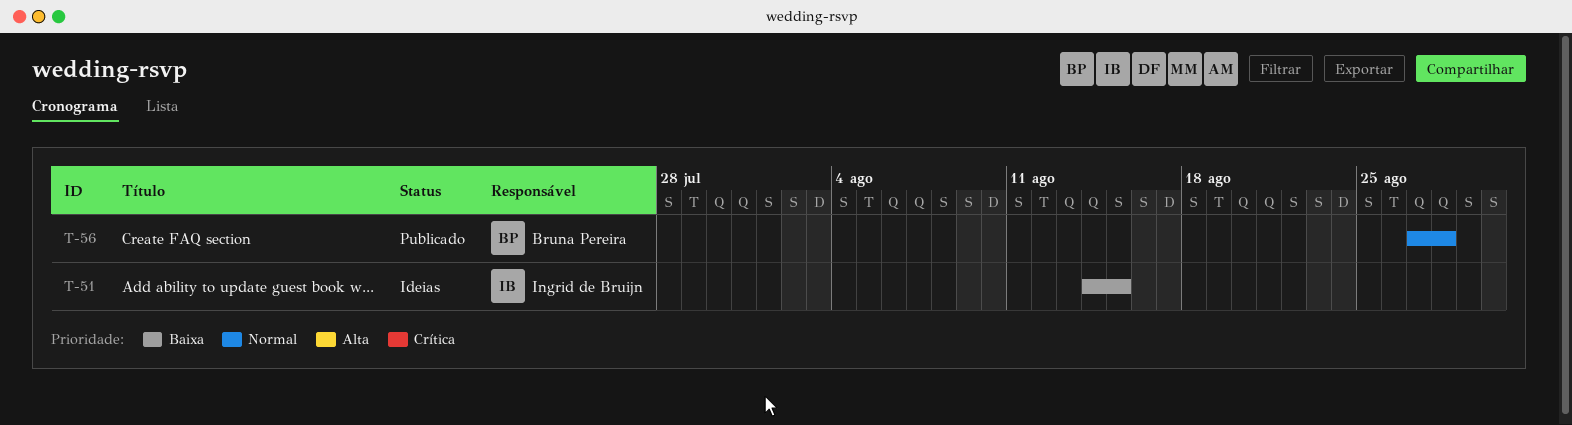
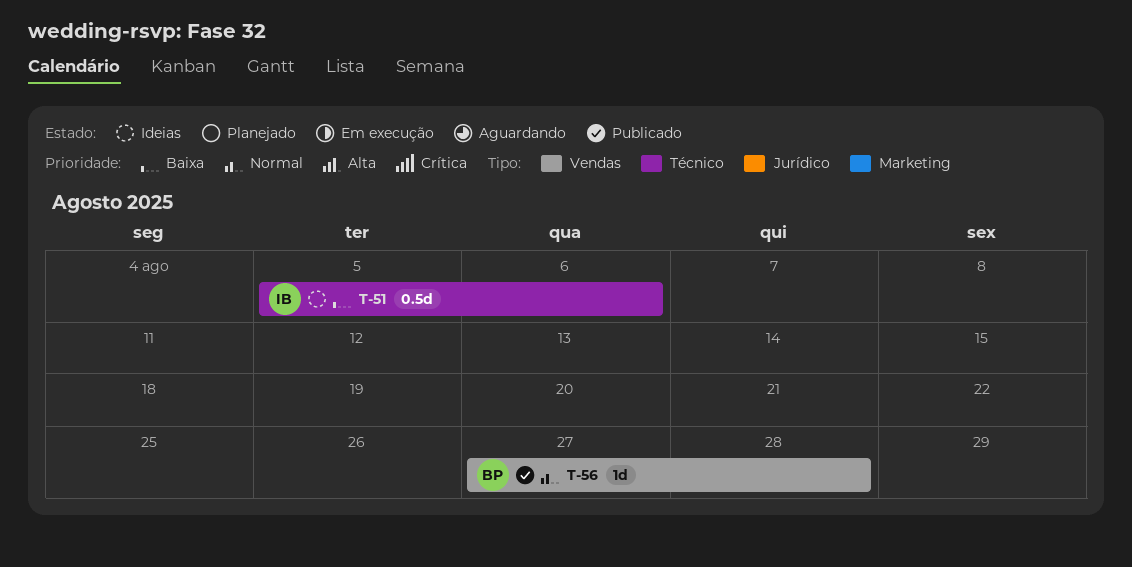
T-51, start: Aug 14 -> Aug 5
T-51, due: Aug 15 -> Aug 6

